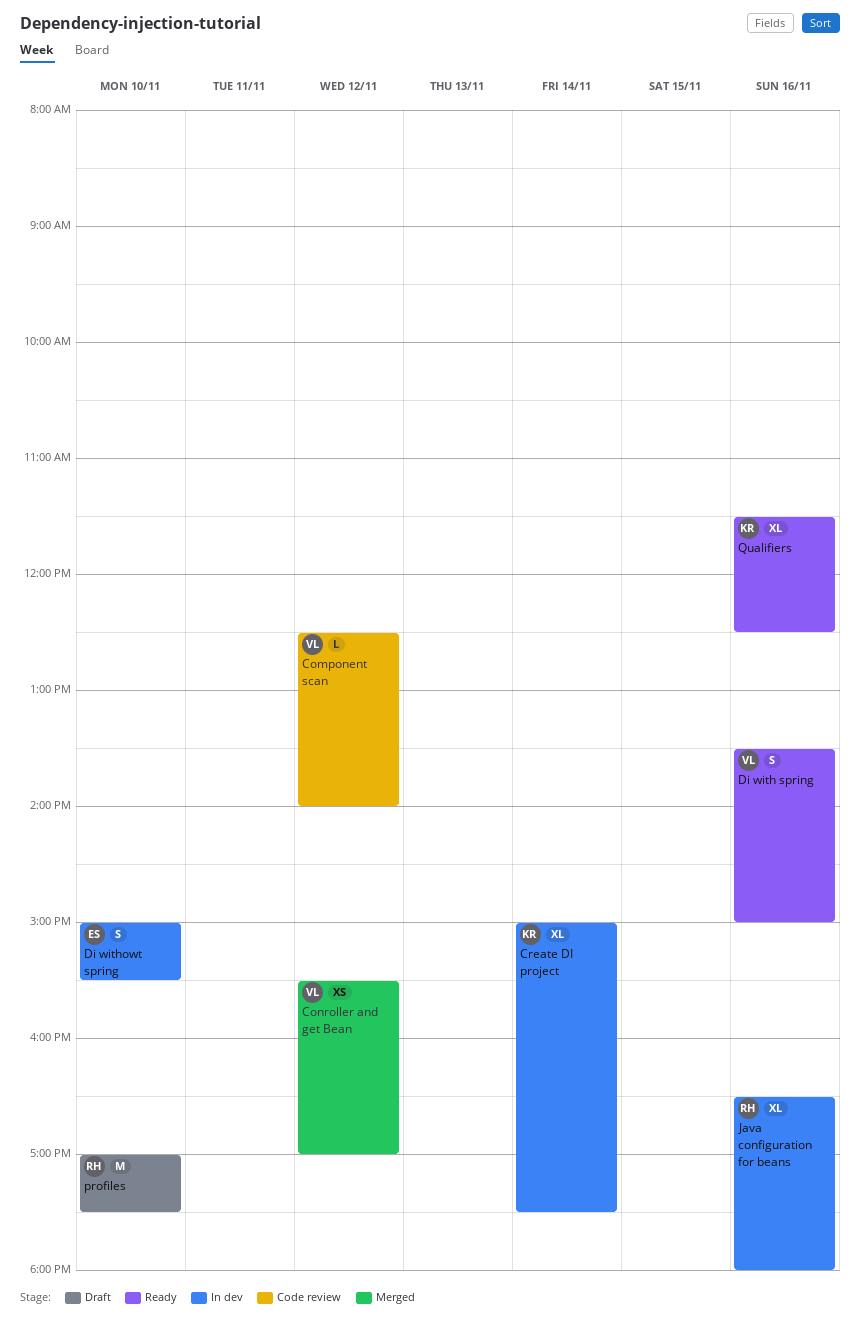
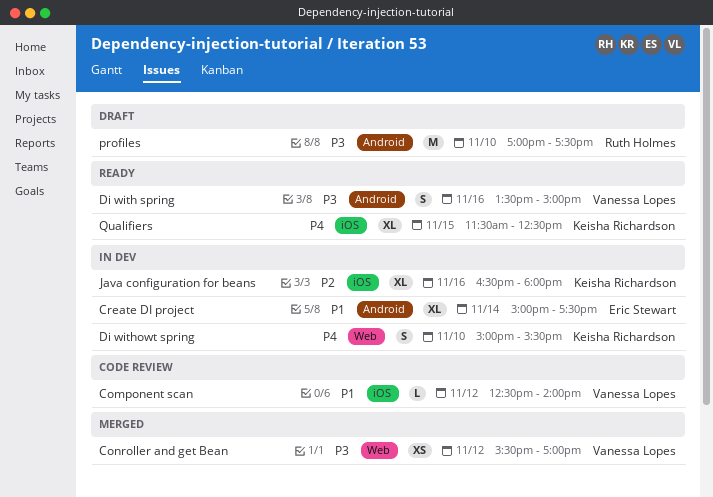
Create DI project, owner: Keisha Richardson -> Eric Stewart
Di withowt spring, owner: Eric Stewart -> Keisha Richardson
Java configuration for beans, owner: Ruth Holmes -> Keisha Richardson
Qualifiers, day: Nov 16 -> Nov 15

